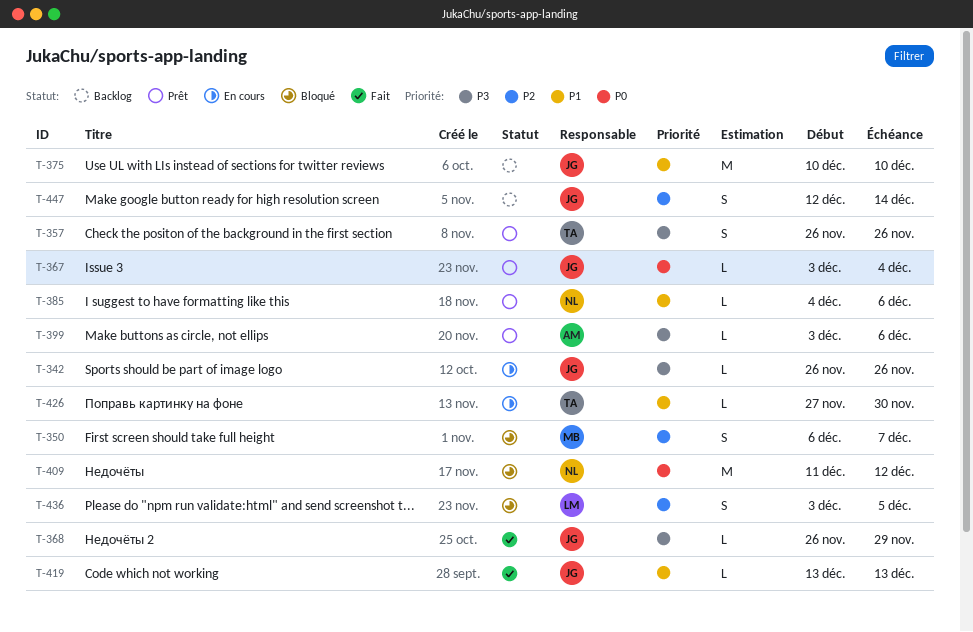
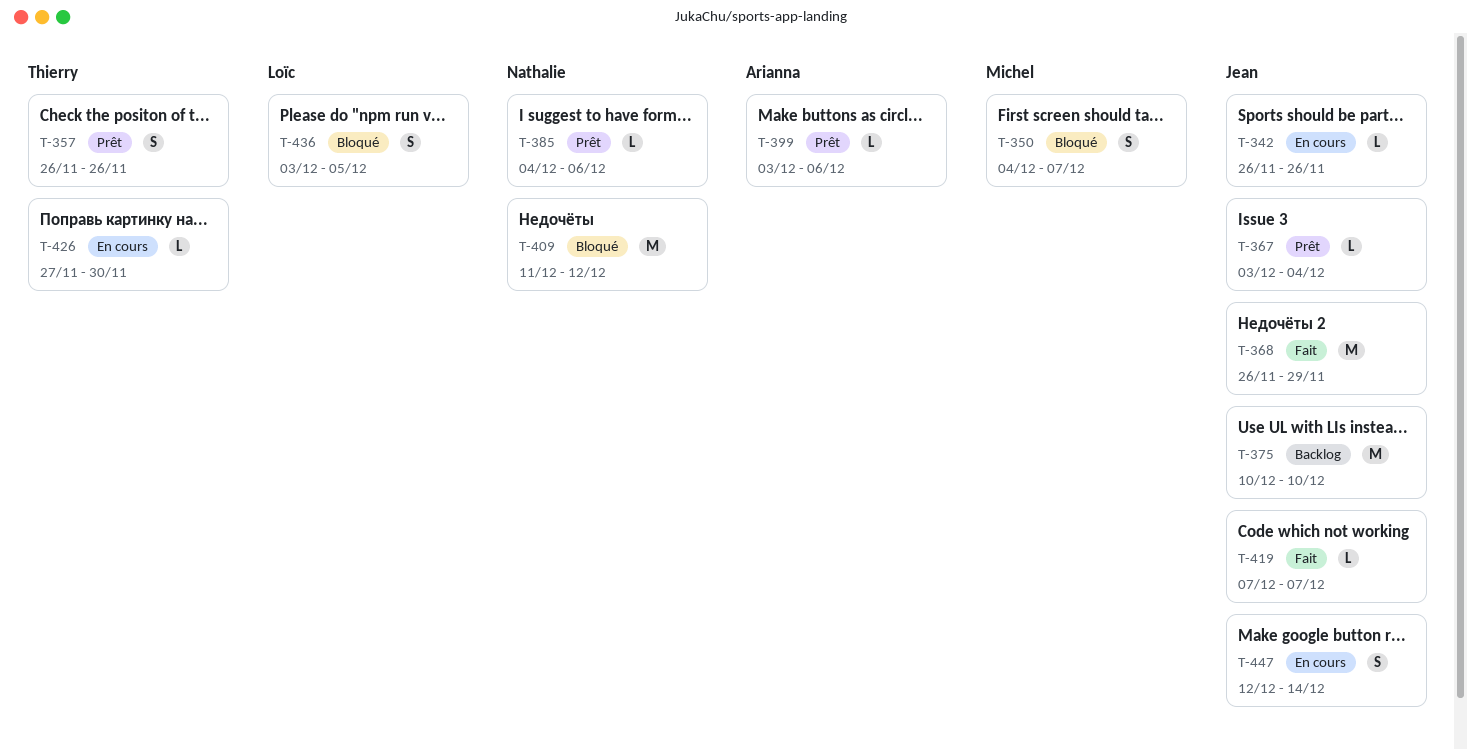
T-350, start: Dec 6 -> Dec 4
T-368, estimate: L -> M
T-419, start: Dec 13 -> Dec 7
T-419, due: Dec 13 -> Dec 7
T-447, status: Backlog -> En cours

